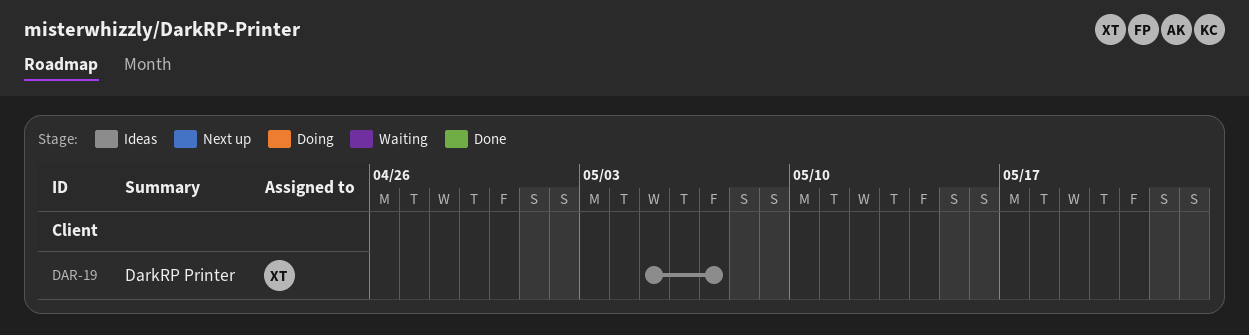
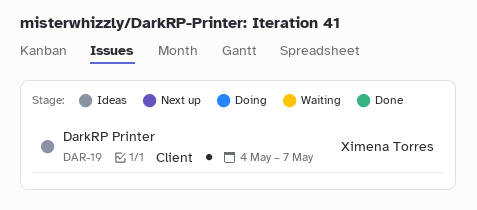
DAR-19, start: May 5 -> May 4

